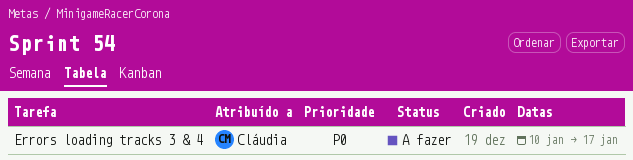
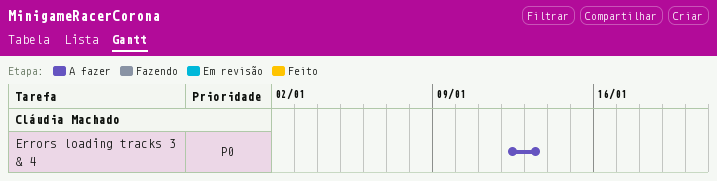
Errors loading tracks 3 & 4, start: Jan 10 -> Jan 12
Errors loading tracks 3 & 4, due: Jan 17 -> Jan 13

